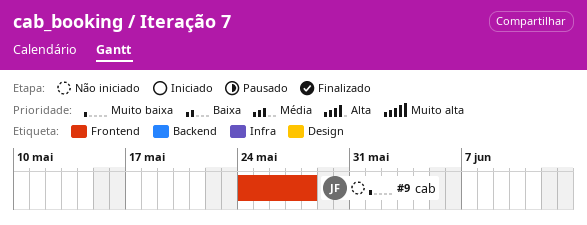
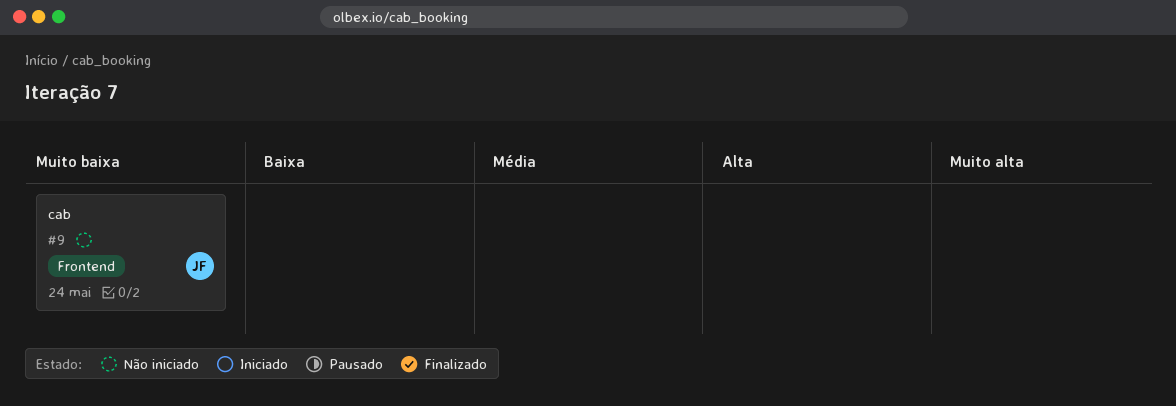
#9, due: May 28 -> May 24

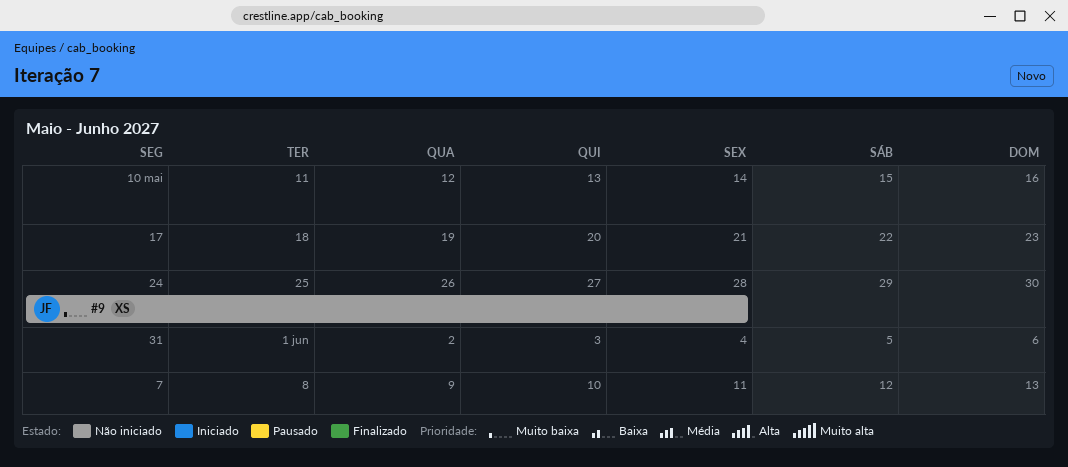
#9, due: May 24 -> May 28

